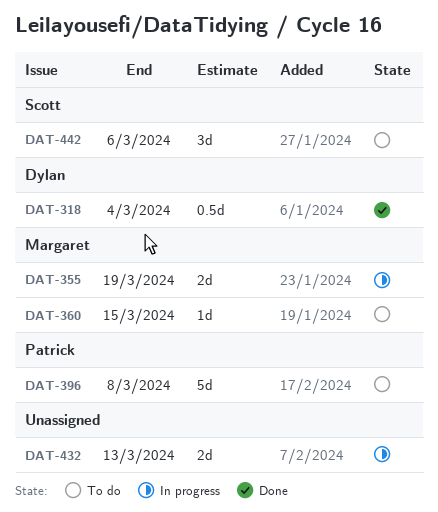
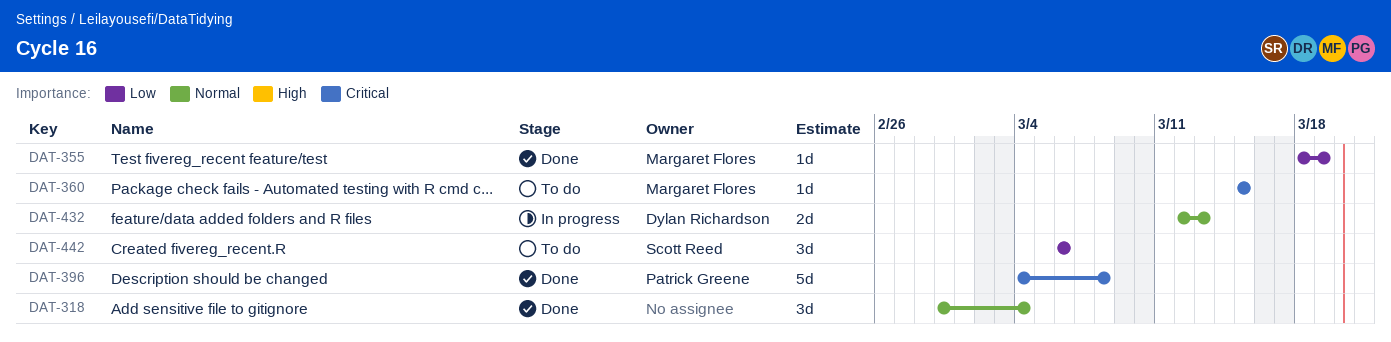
DAT-318, owner: Dylan Richardson -> none
DAT-318, estimate: 0.5d -> 3d
DAT-355, status: In progress -> Done
DAT-355, estimate: 2d -> 1d
DAT-396, status: To do -> Done
DAT-432, owner: none -> Dylan Richardson

